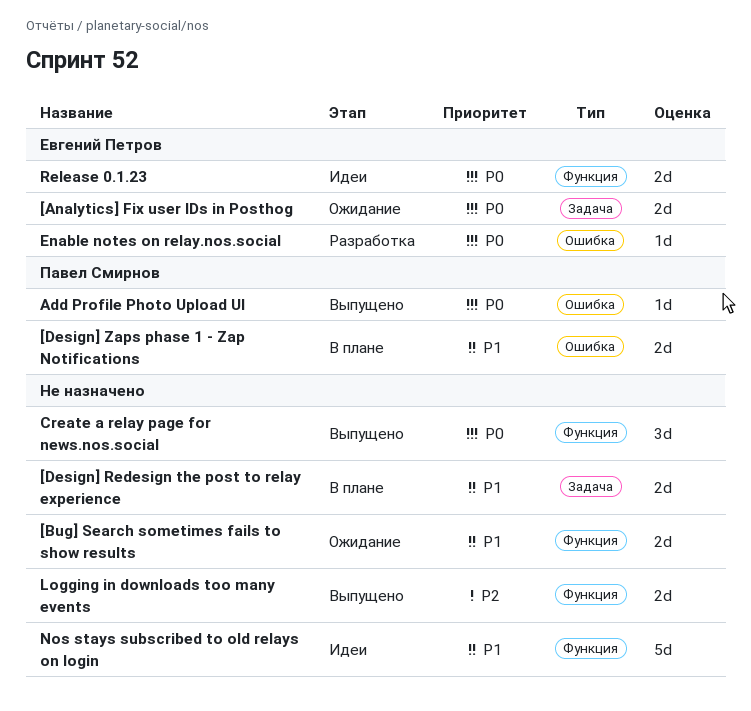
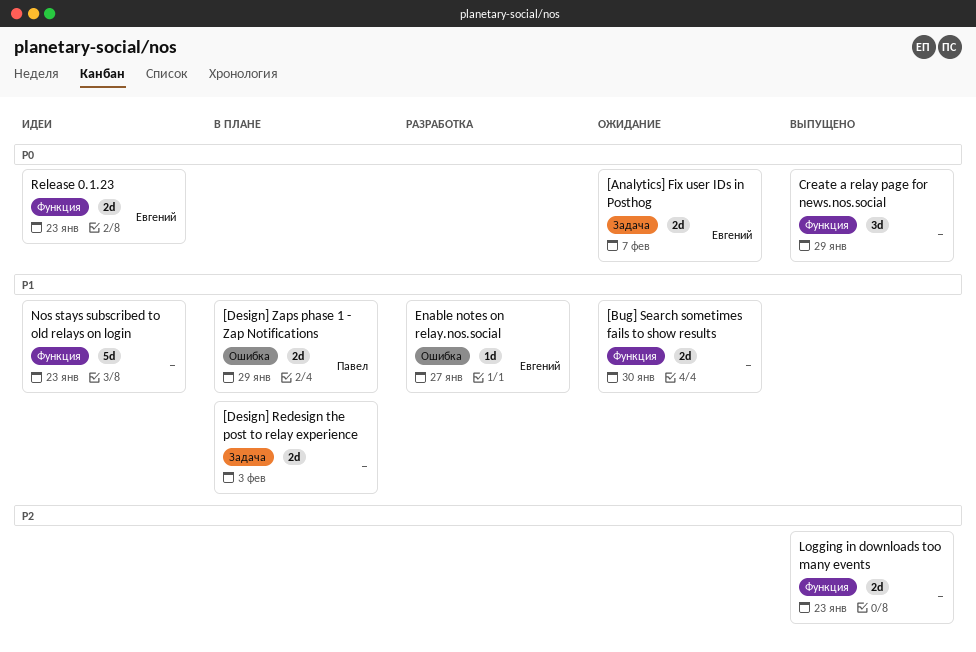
Add Profile Photo Upload UI: present -> none
Enable notes on relay.nos.social, priority: P0 -> P1

